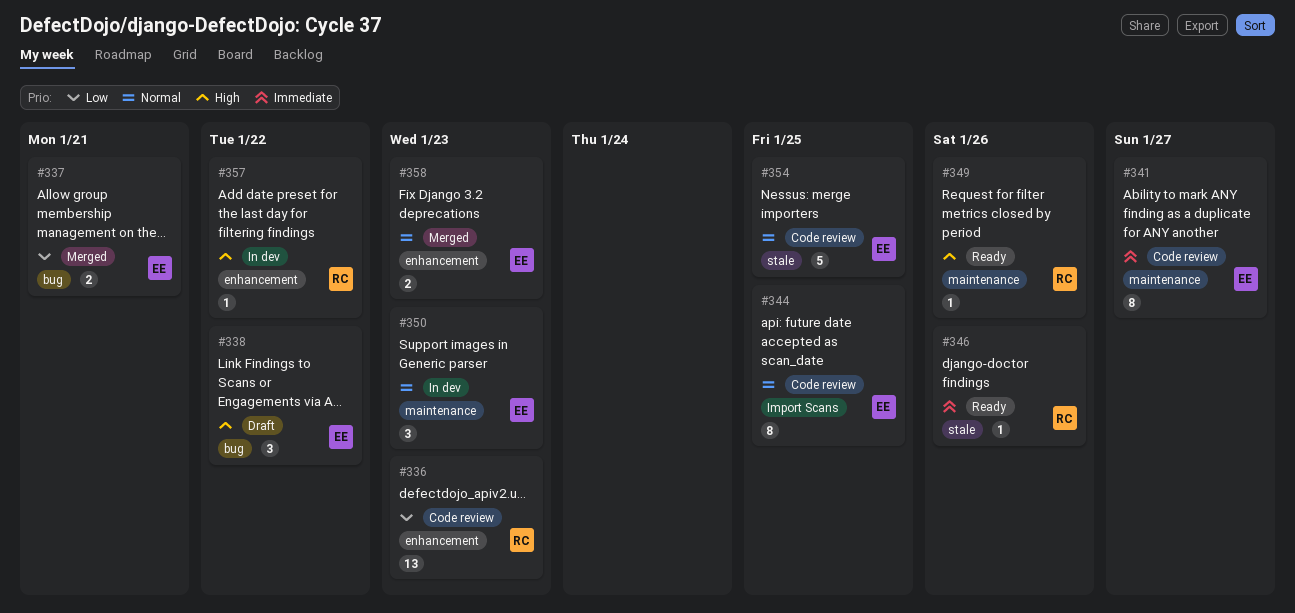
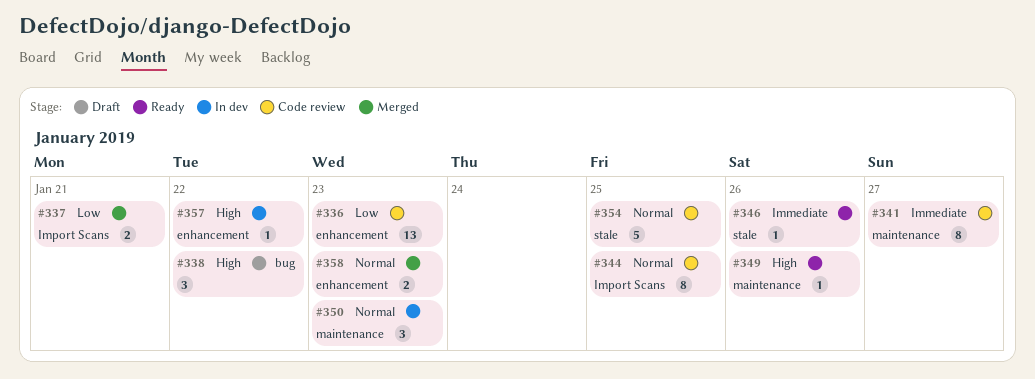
#337, label: bug -> Import Scans

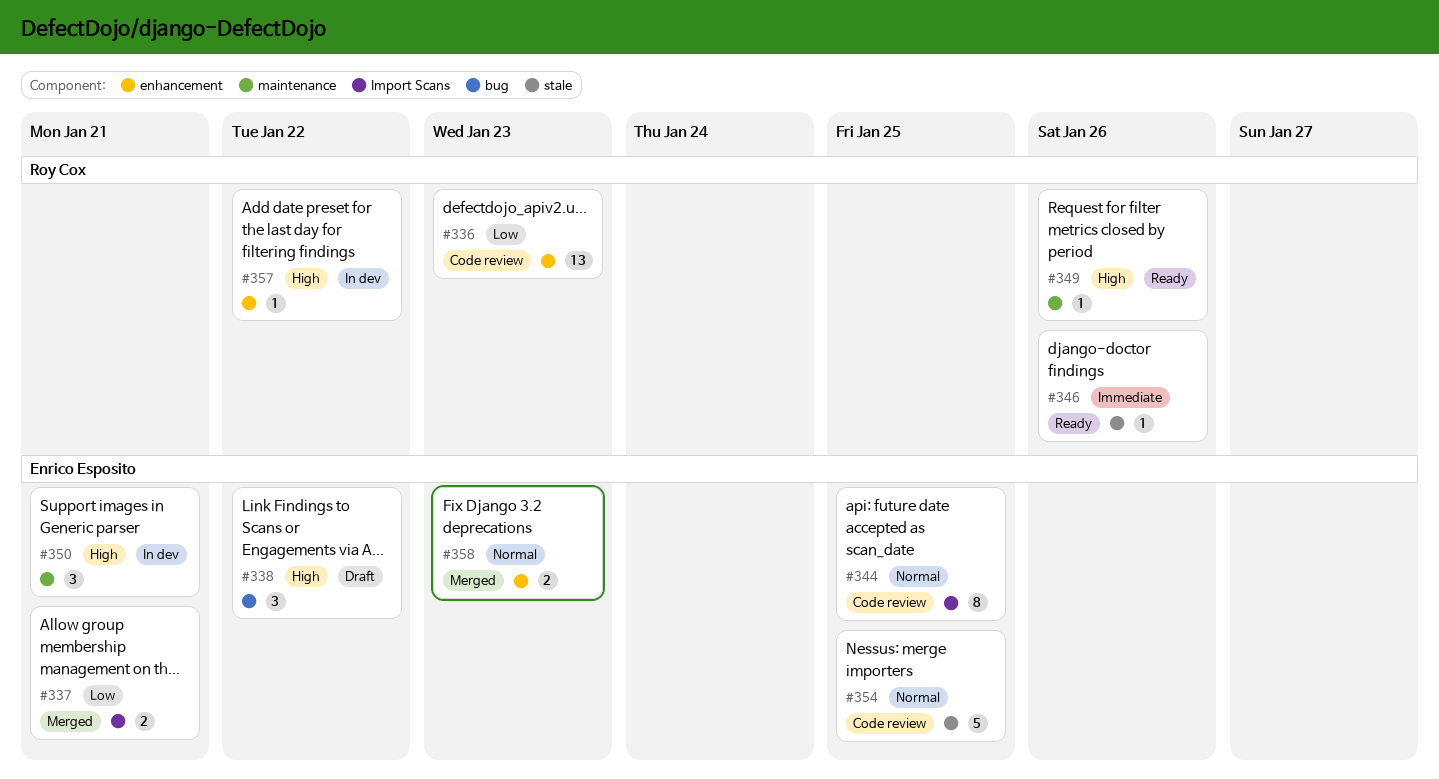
#341: present -> none
#350, priority: Normal -> High
#350, due: Jan 23 -> Jan 21

